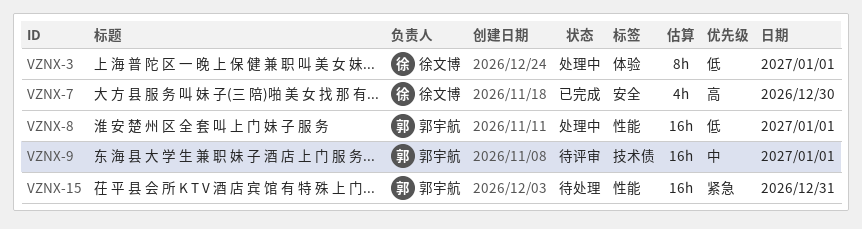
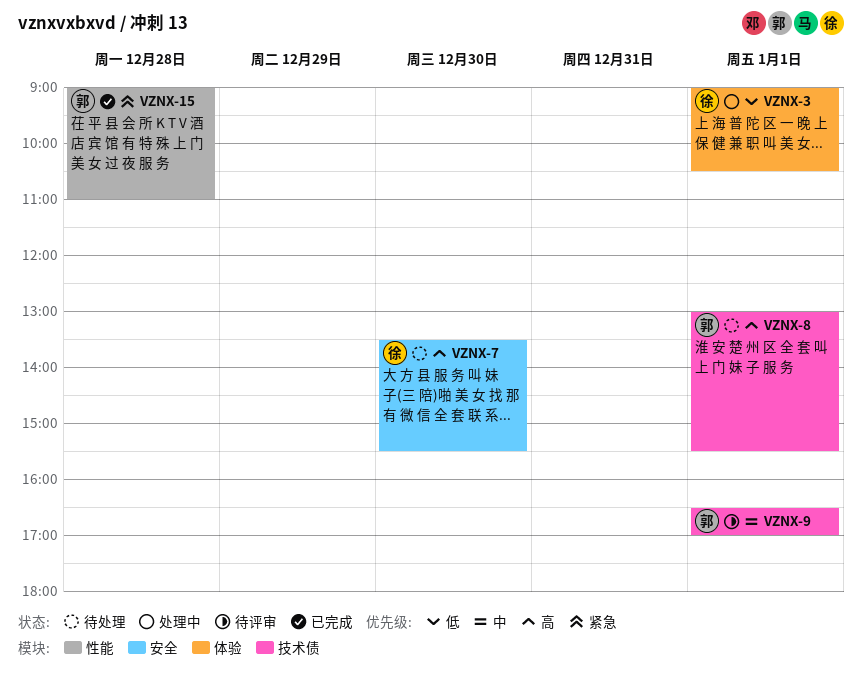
VZNX-7, status: 已完成 -> 待处理
VZNX-8, status: 处理中 -> 待处理
VZNX-8, priority: 低 -> 高
VZNX-8, label: 性能 -> 技术债
VZNX-15, status: 待处理 -> 已完成
VZNX-15, day: Dec 31 -> Dec 28

